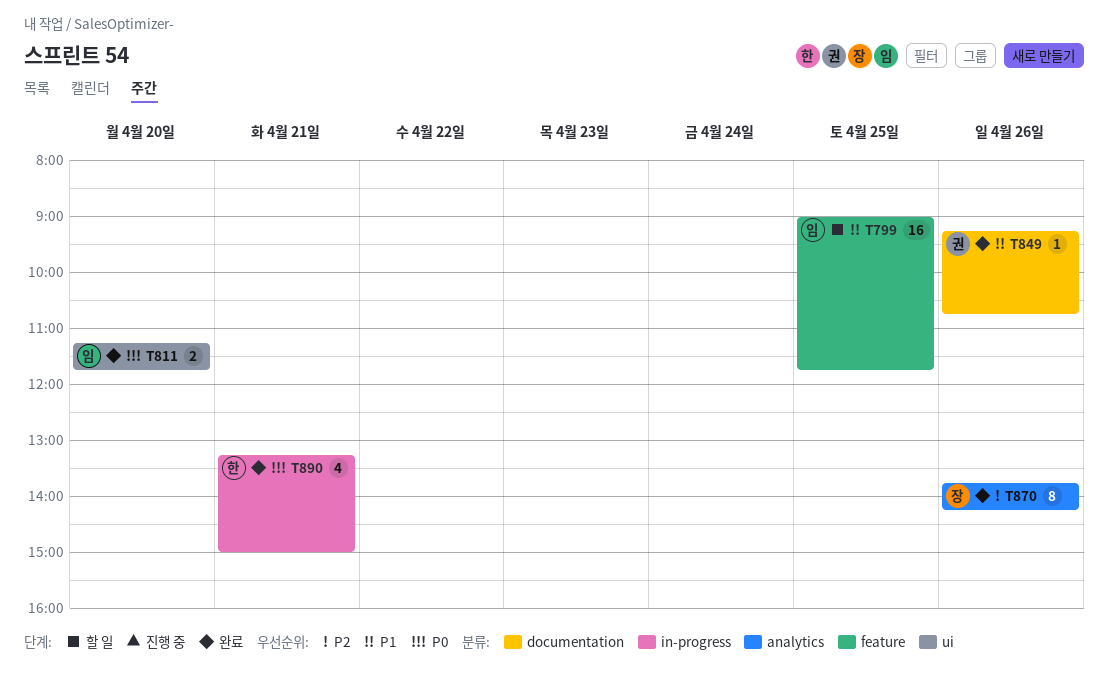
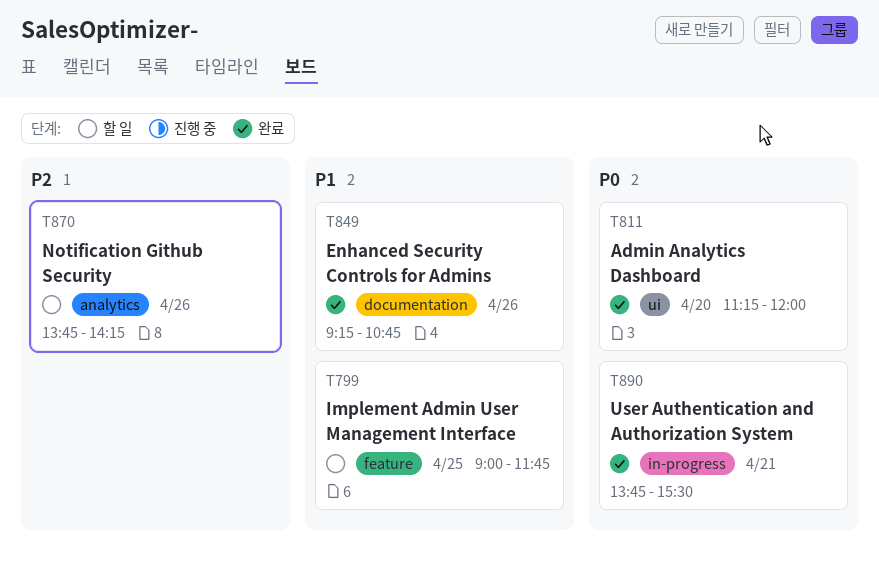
T811, ends: 11:45 -> 12:00
T870, status: 완료 -> 할 일
T890, begins: 13:15 -> 13:45
T890, ends: 15:00 -> 15:30

